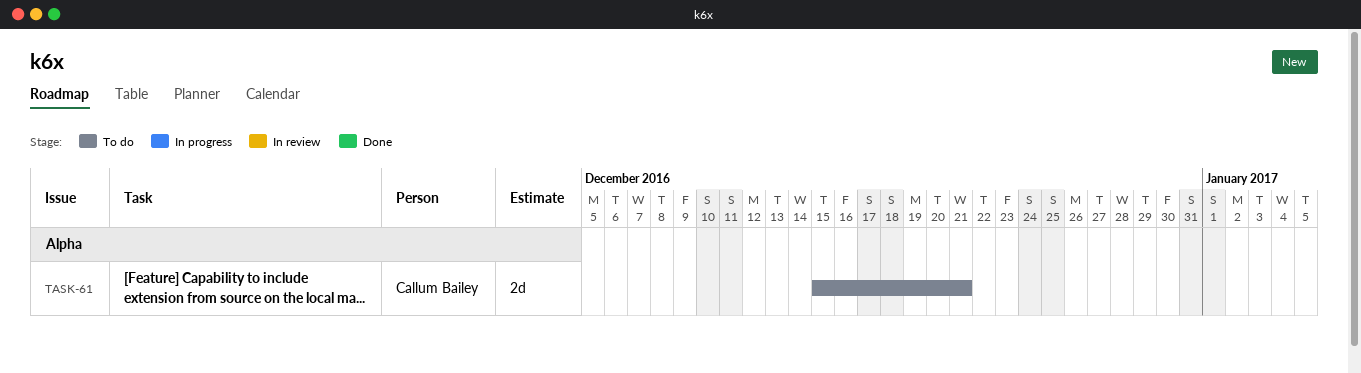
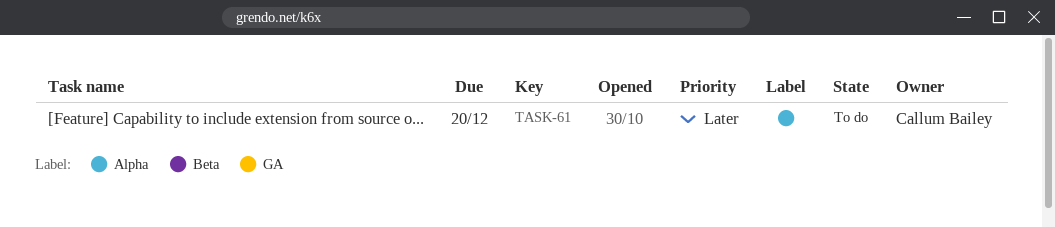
TASK-61, due: Dec 21 -> Dec 20

